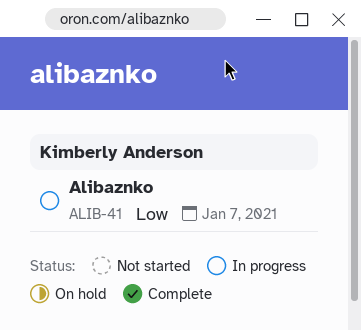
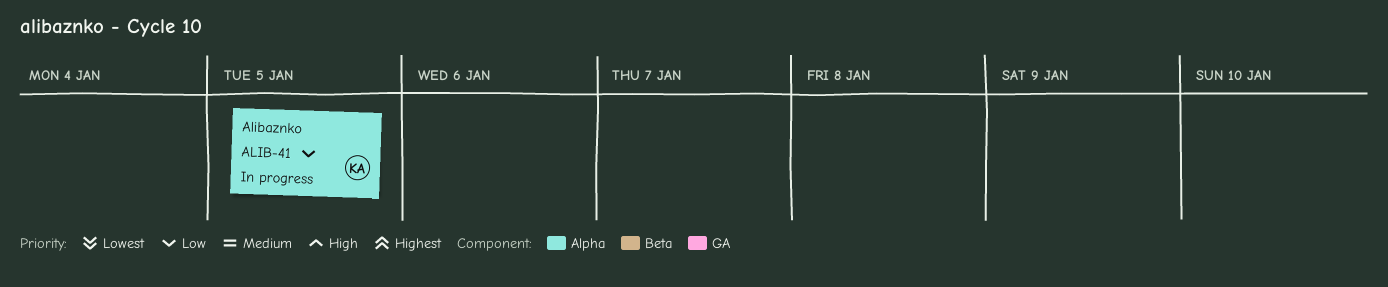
ALIB-41, due: Jan 7 -> Jan 5

